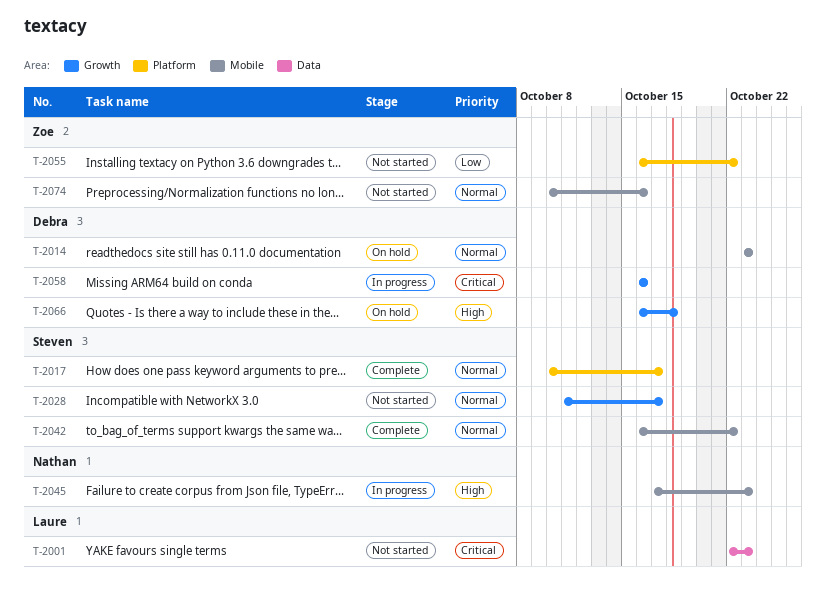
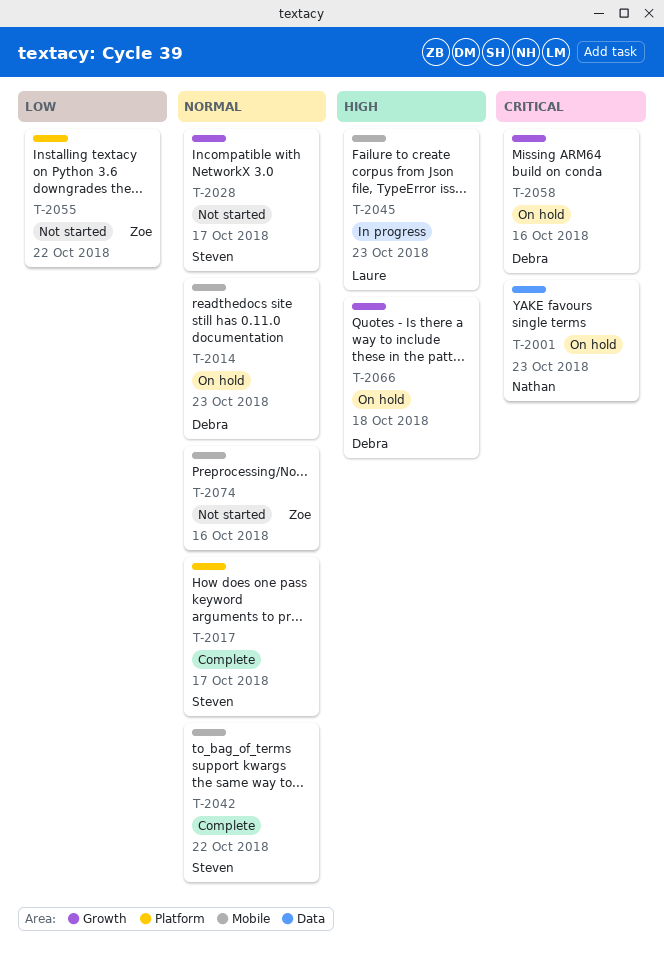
T-2001, status: Not started -> On hold
T-2001, owner: Laure -> Nathan
T-2045, owner: Nathan -> Laure
T-2058, status: In progress -> On hold

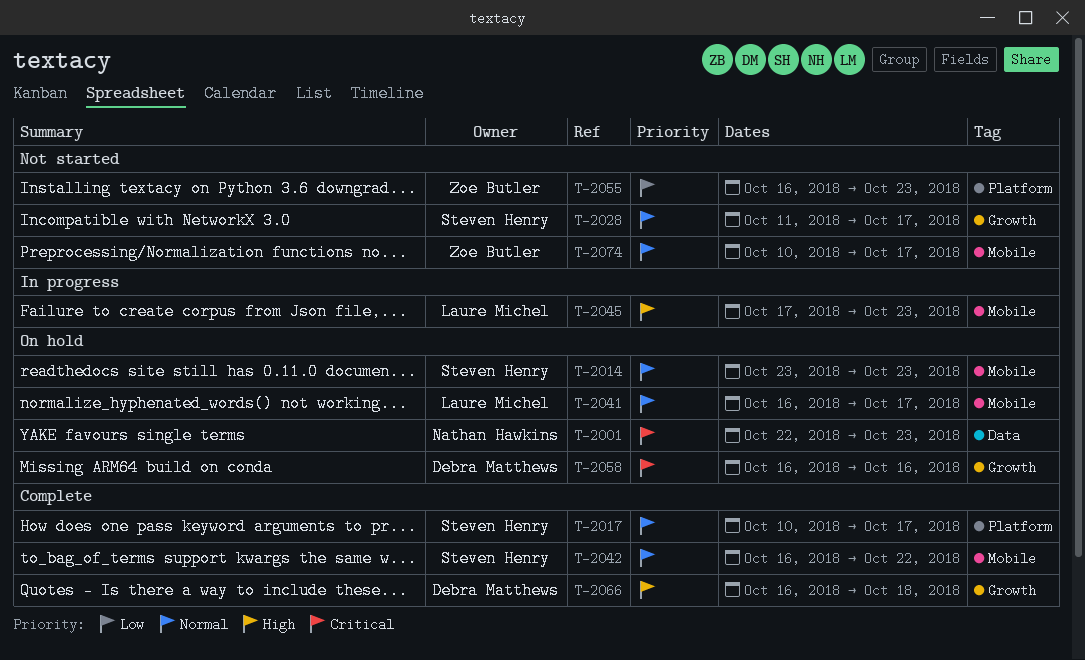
T-2014, owner: Debra Matthews -> Steven Henry
T-2041: none -> present
T-2055, due: Oct 22 -> Oct 23
T-2066, status: On hold -> Complete
T-2074, due: Oct 16 -> Oct 17

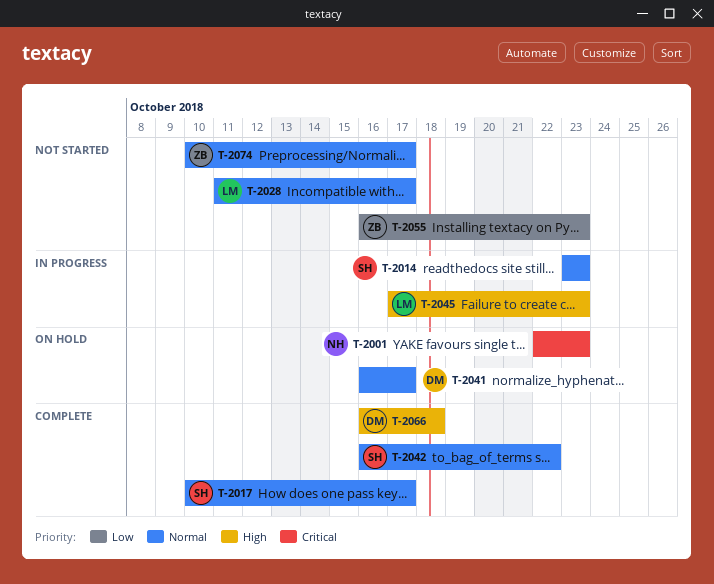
T-2014, status: On hold -> In progress
T-2028, owner: Steven Henry -> Laure Michel
T-2041, owner: Laure Michel -> Debra Matthews
T-2058: present -> none

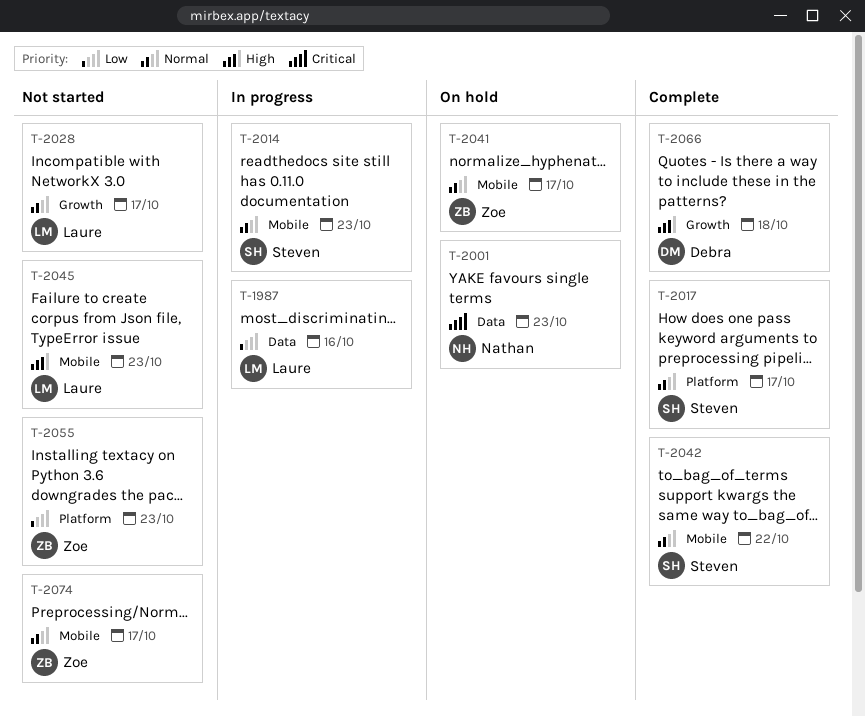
T-1987: none -> present
T-2041, owner: Debra -> Zoe
T-2045, status: In progress -> Not started

